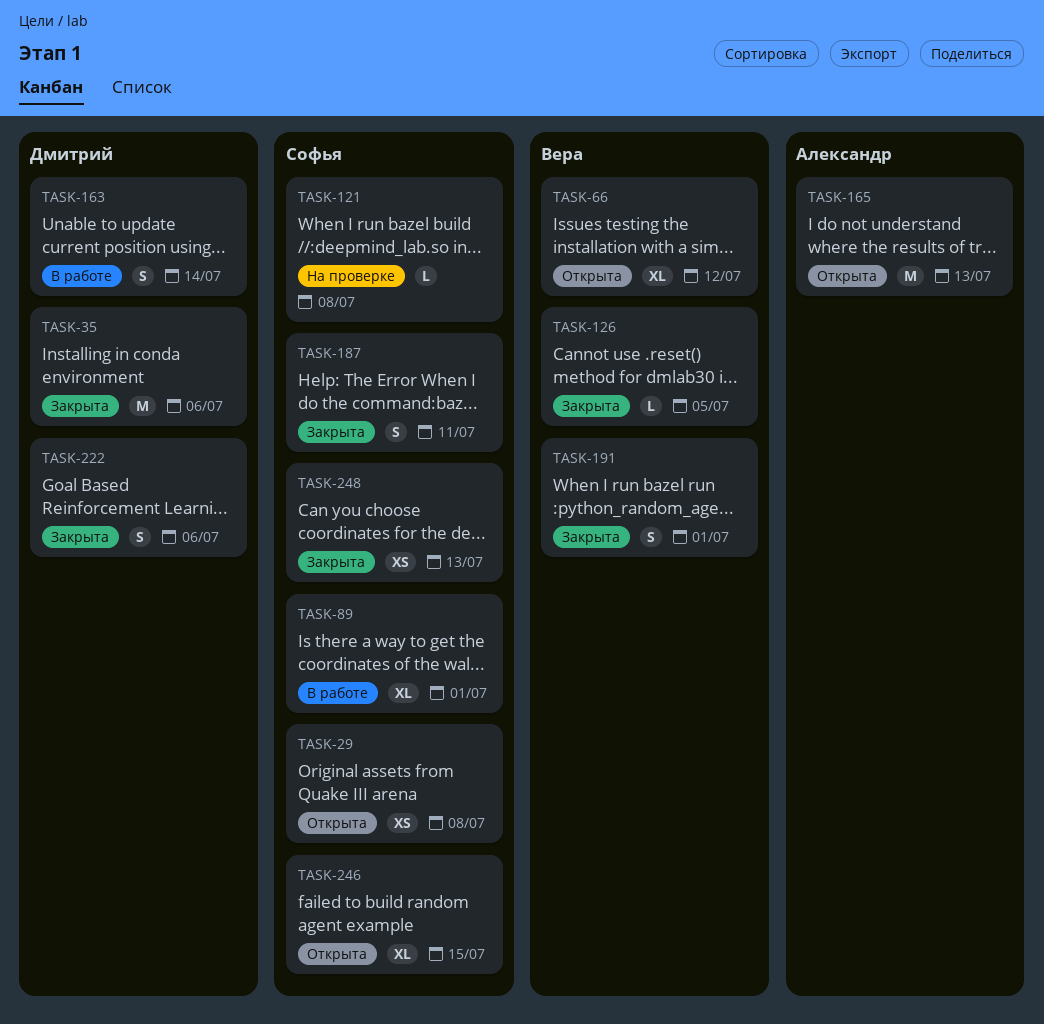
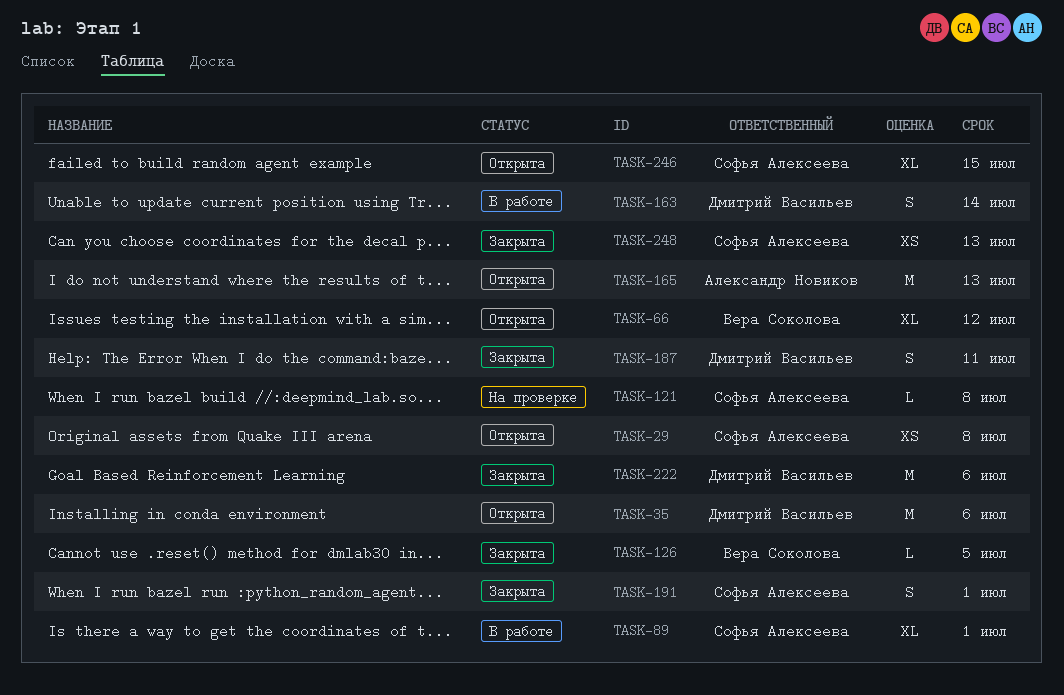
TASK-35, status: Закрыта -> Открыта
TASK-187, owner: Софья Алексеева -> Дмитрий Васильев
TASK-191, owner: Вера Соколова -> Софья Алексеева
TASK-222, estimate: S -> M

